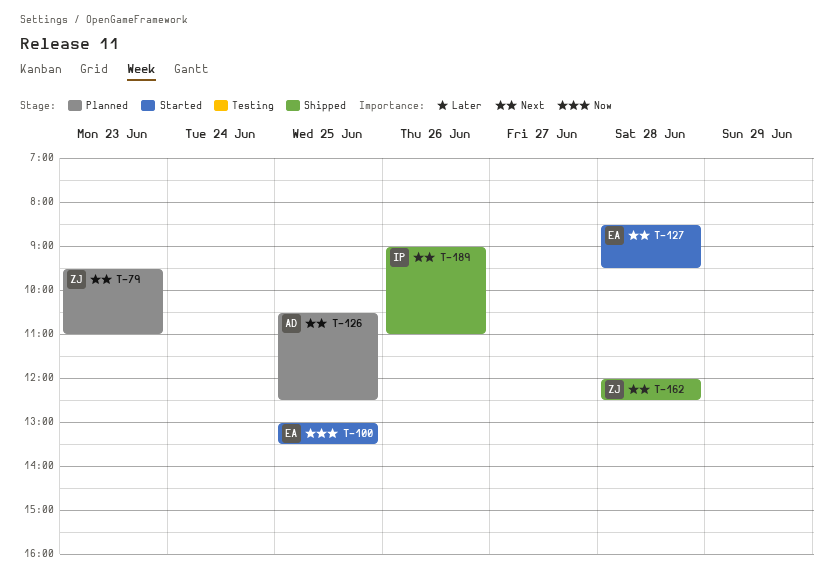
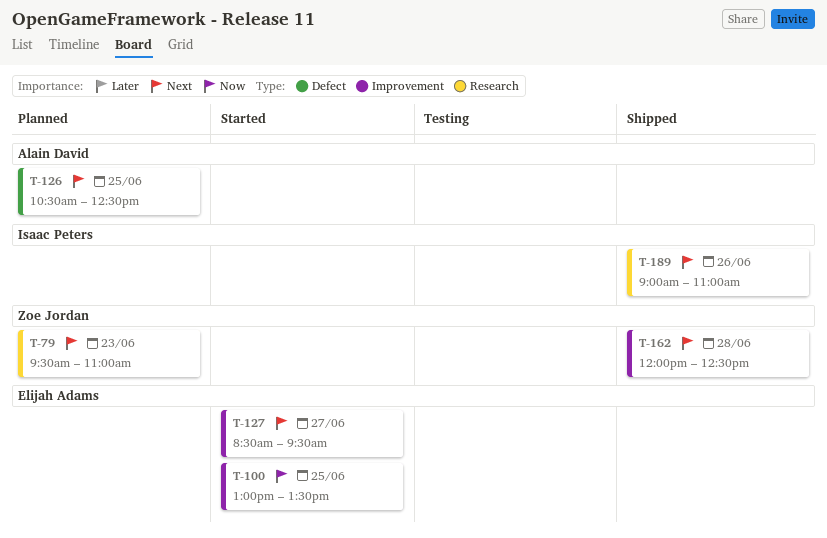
T-127, day: Jun 28 -> Jun 27

